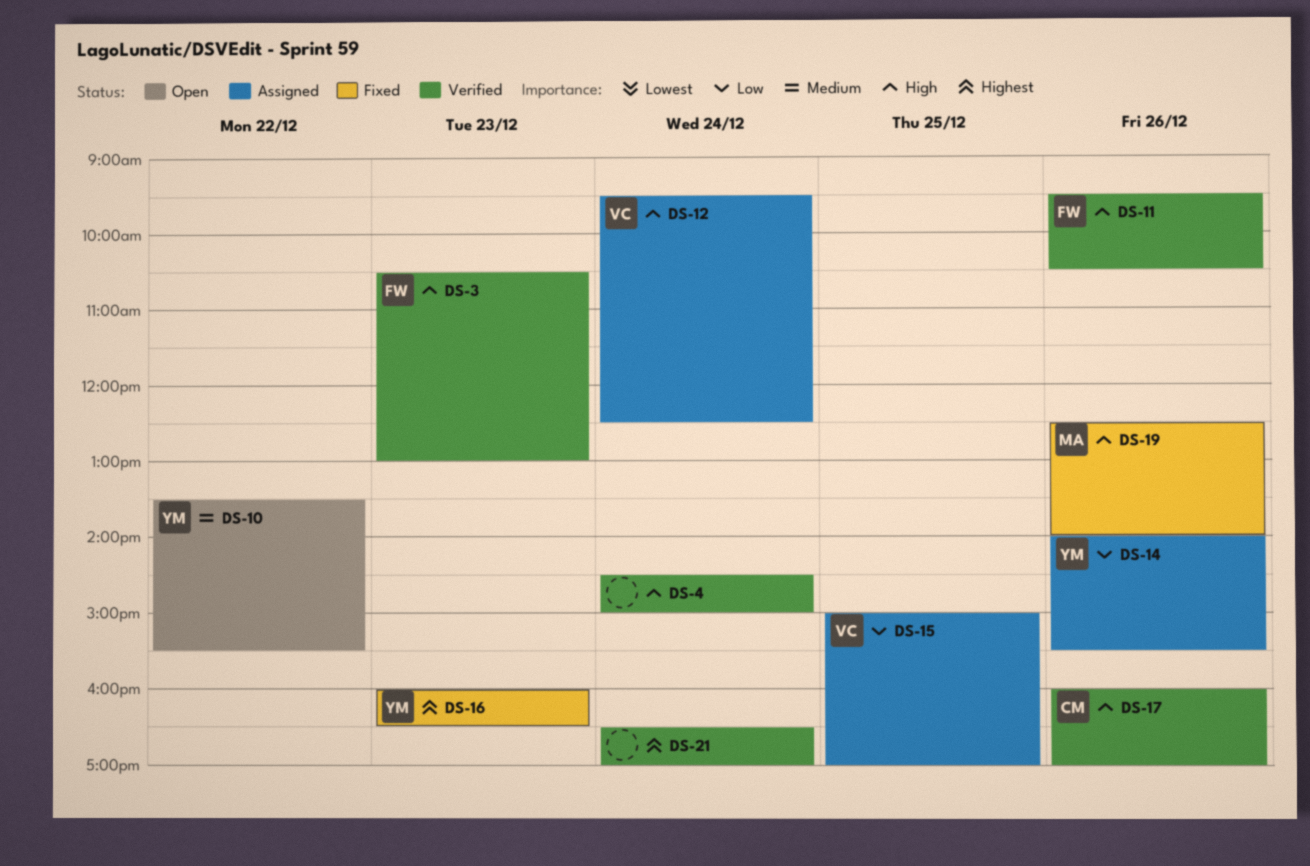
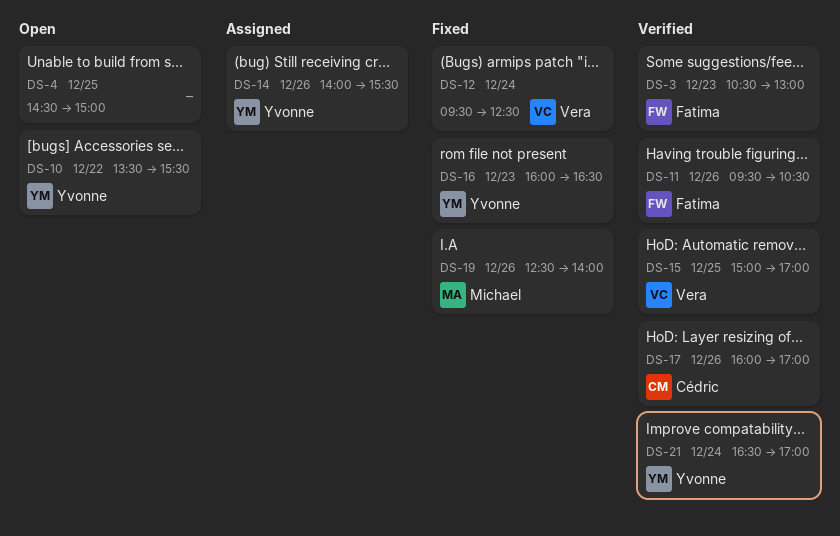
DS-4, status: Verified -> Open
DS-4, day: Dec 24 -> Dec 25
DS-12, status: Assigned -> Fixed
DS-15, status: Assigned -> Verified
DS-21, owner: none -> Yvonne

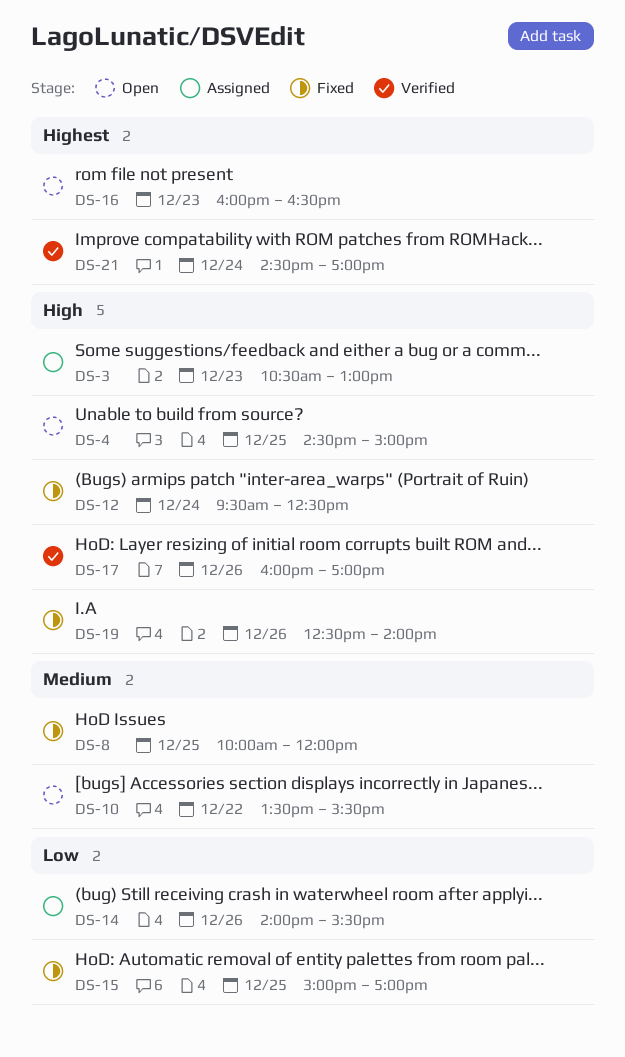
DS-3, status: Verified -> Assigned
DS-8: none -> present
DS-11: present -> none
DS-15, status: Verified -> Fixed
DS-16, status: Fixed -> Open
DS-21, begins: 16:30 -> 14:30

